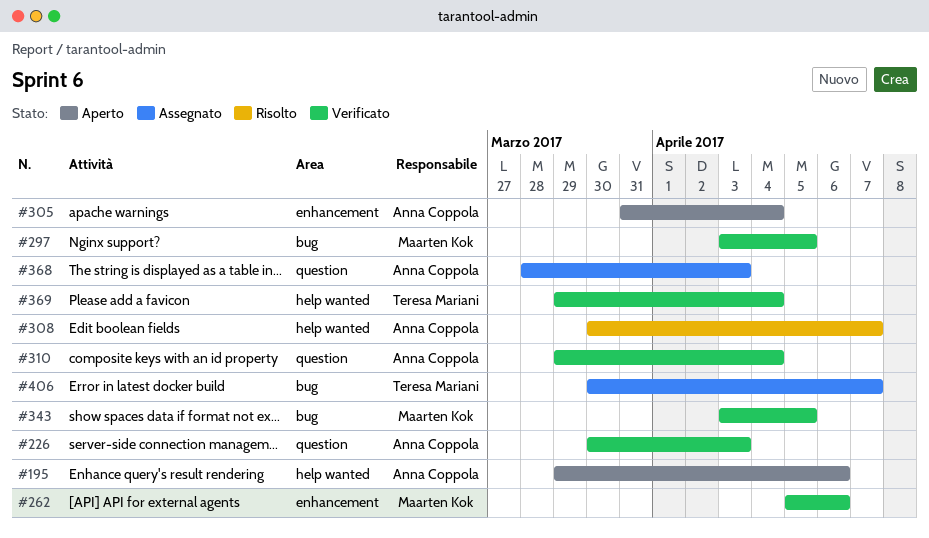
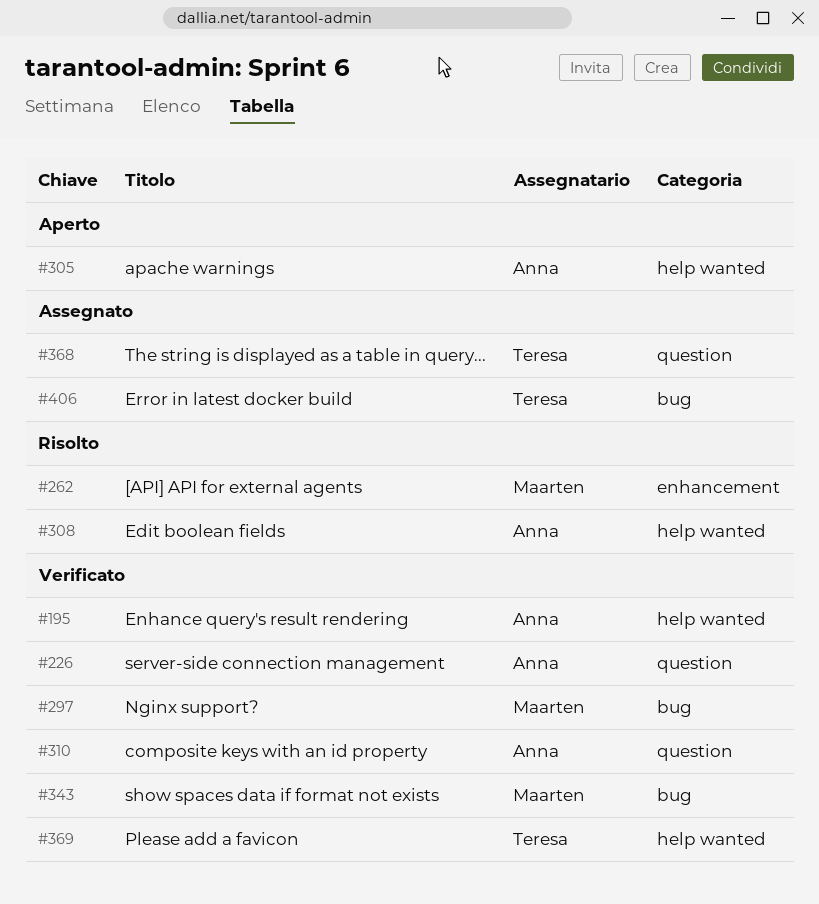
#195, status: Aperto -> Verificato
#262, status: Verificato -> Risolto
#305, label: enhancement -> help wanted
#368, owner: Anna Coppola -> Teresa Mariani

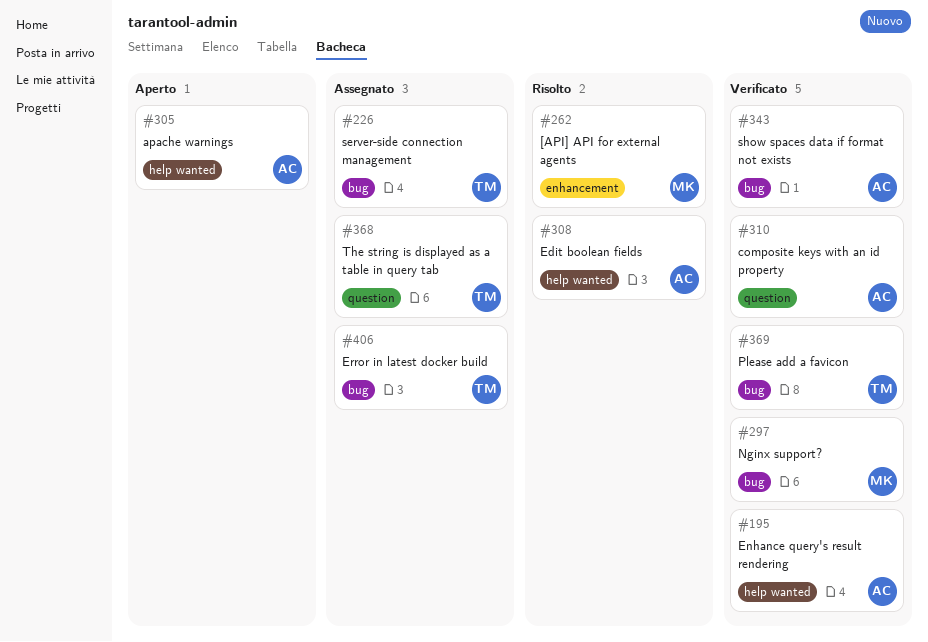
#226, status: Verificato -> Assegnato
#226, owner: Anna -> Teresa
#226, label: question -> bug
#343, owner: Maarten -> Anna
#369, label: help wanted -> bug

